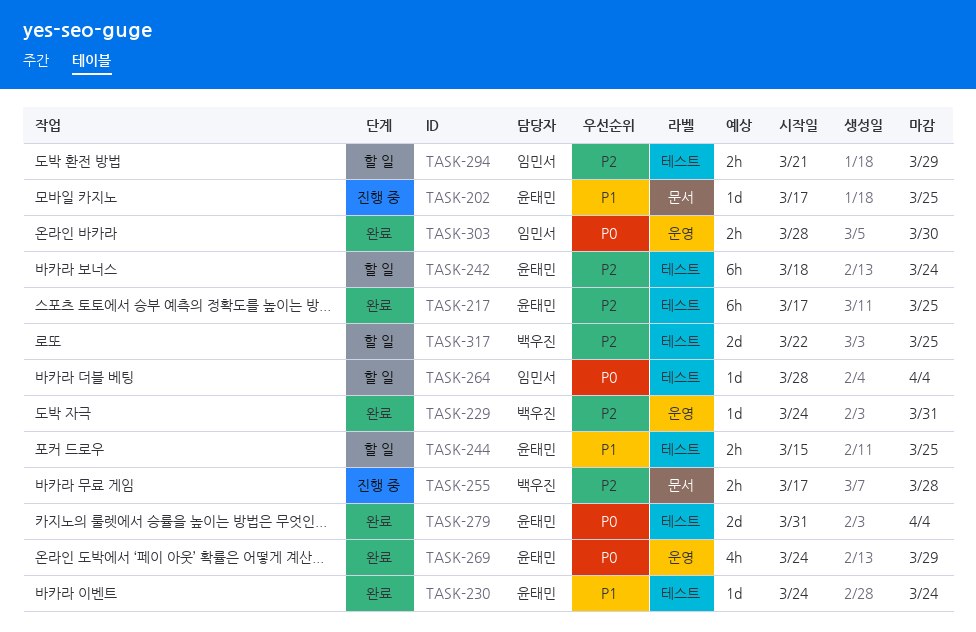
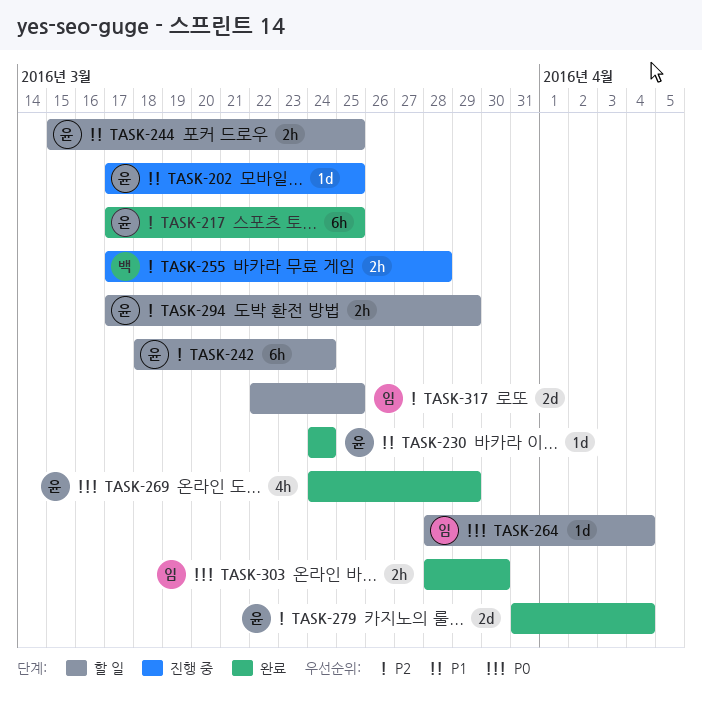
TASK-229: present -> none
TASK-279, priority: P0 -> P2
TASK-294, owner: 임민서 -> 윤태민
TASK-294, start: Mar 21 -> Mar 17
TASK-317, owner: 백우진 -> 임민서

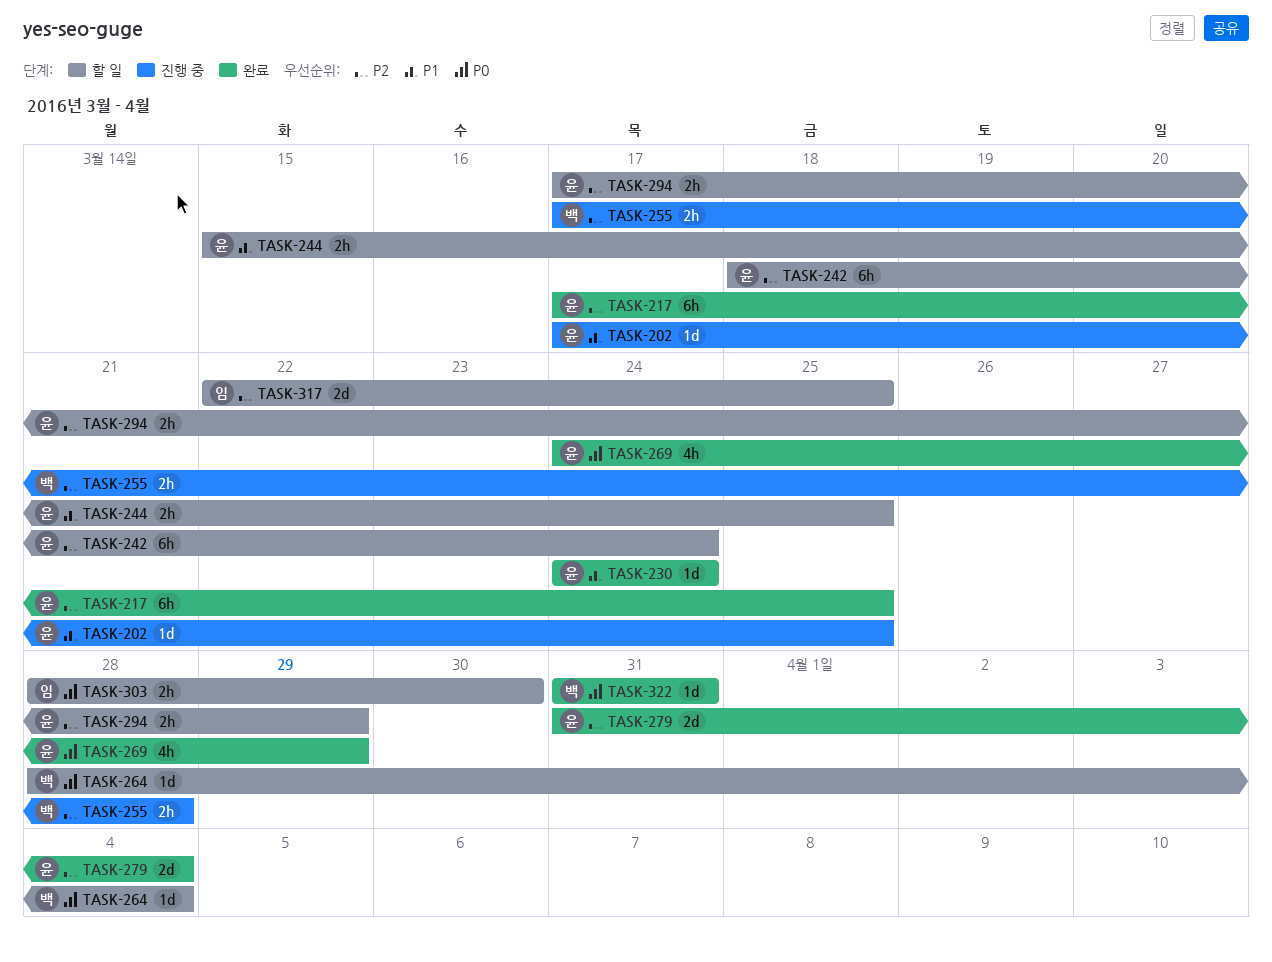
TASK-264, owner: 임 -> 백
TASK-303, status: 완료 -> 할 일
TASK-322: none -> present

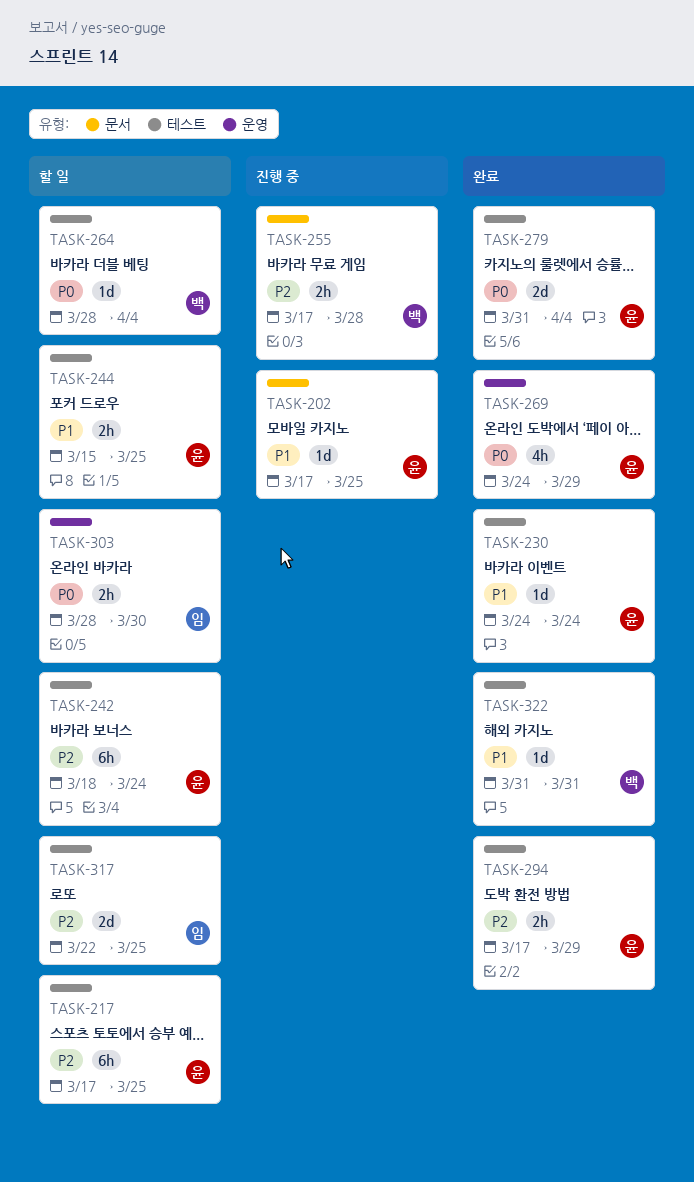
TASK-217, status: 완료 -> 할 일
TASK-279, priority: P2 -> P0
TASK-294, status: 할 일 -> 완료
TASK-322, priority: P0 -> P1

